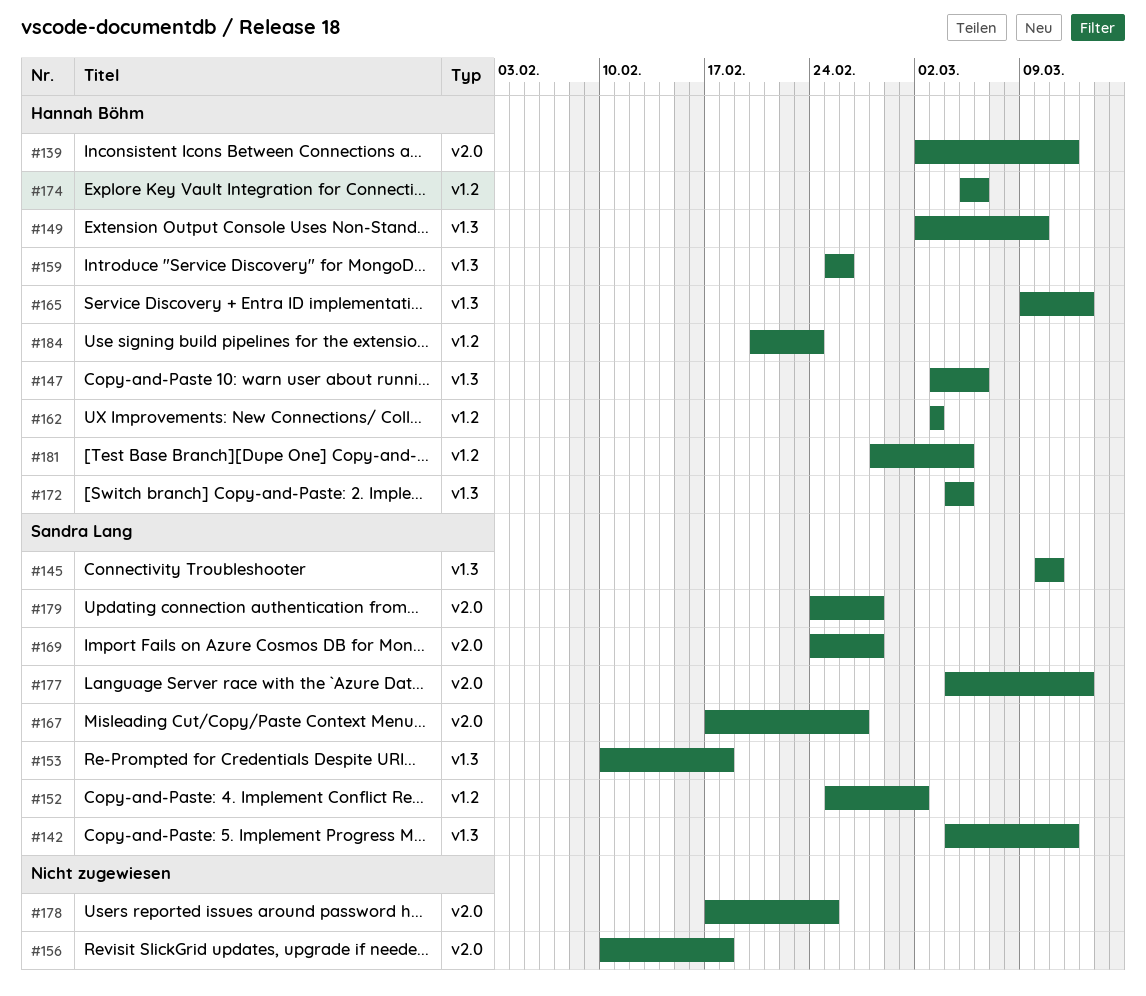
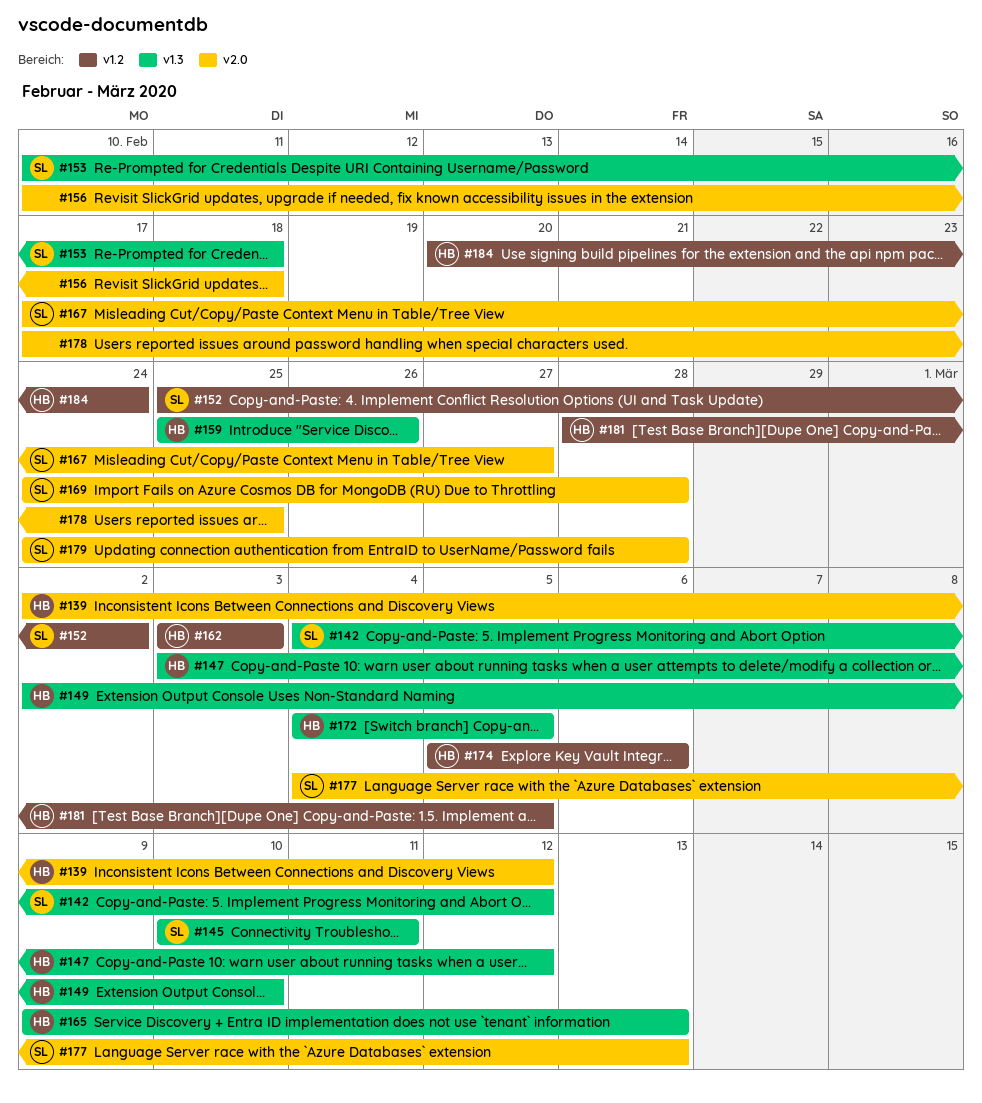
#147, due: Mar 6 -> Mar 12

